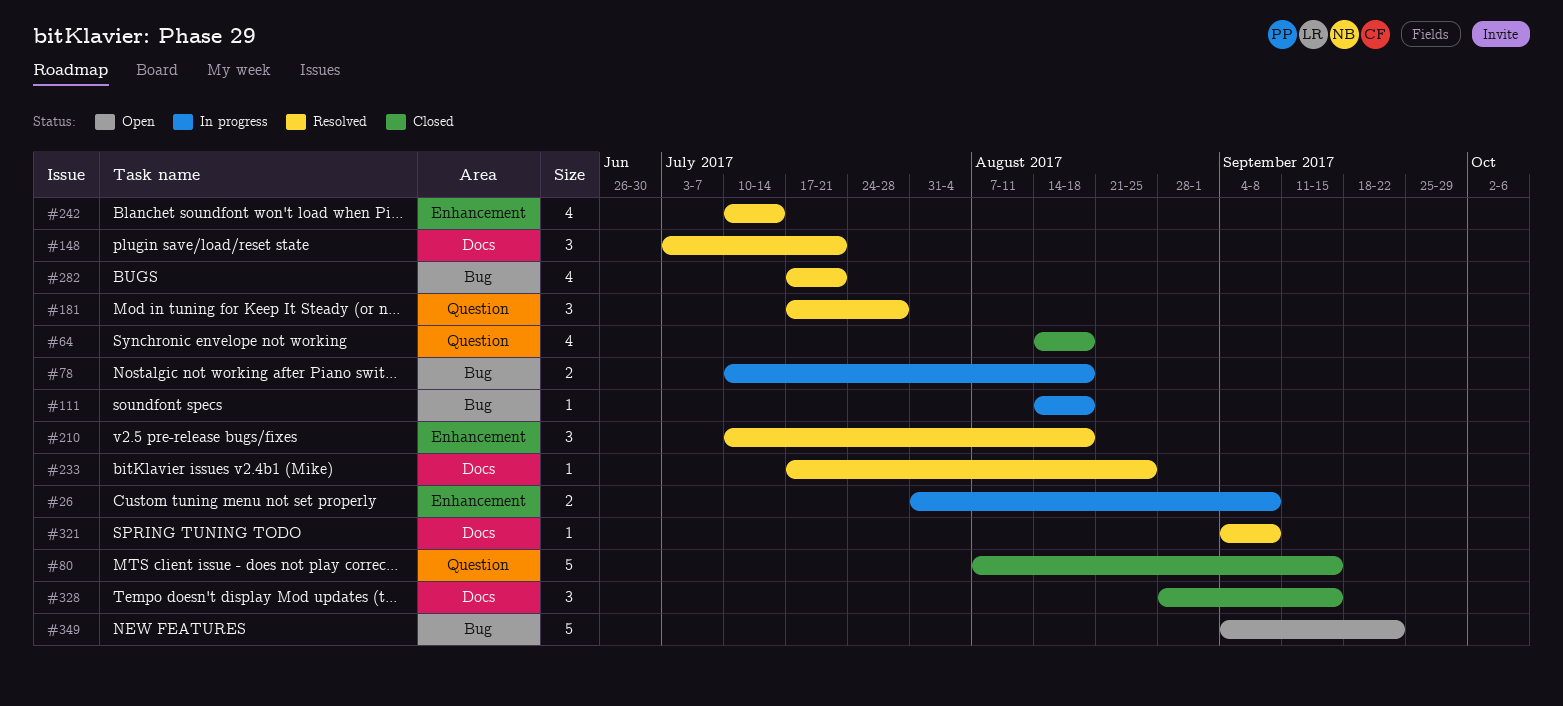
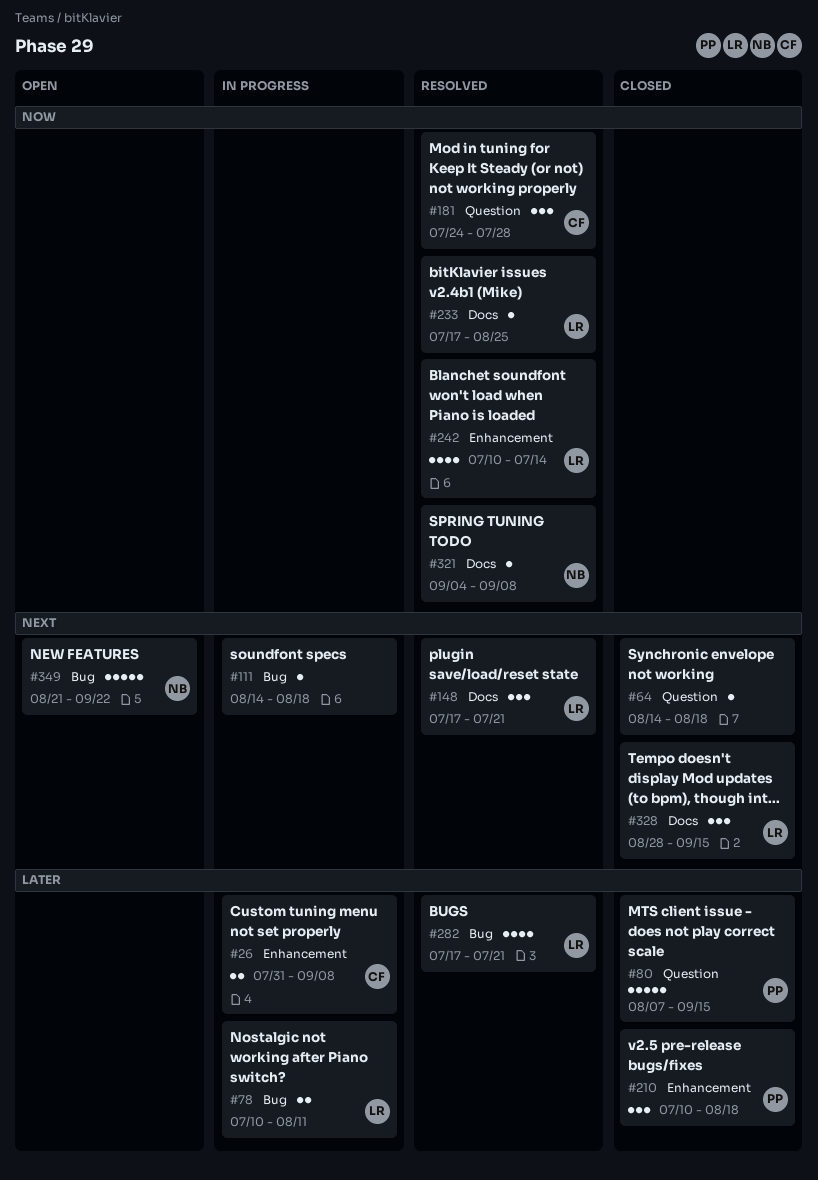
#64, estimate: 4 -> 1
#78, due: Aug 18 -> Aug 11
#148, start: Jul 3 -> Jul 17
#181, start: Jul 17 -> Jul 24
#210, status: Resolved -> Closed
#349, start: Sep 4 -> Aug 21

